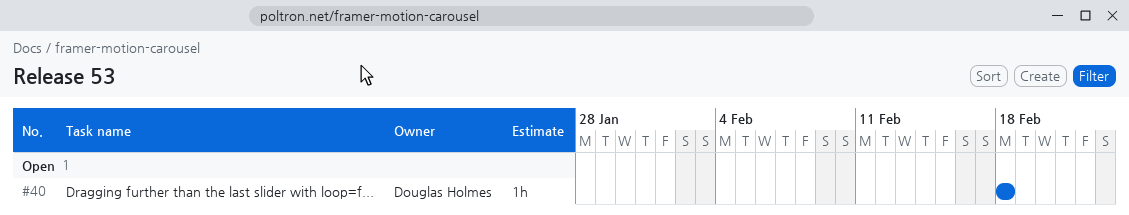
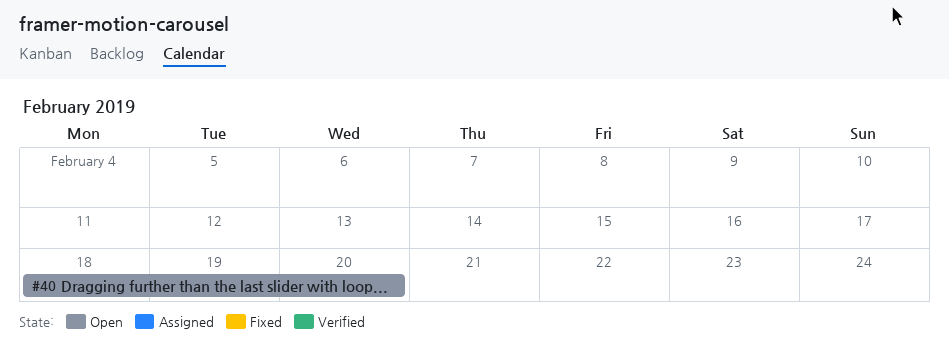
#40, due: Feb 18 -> Feb 20

